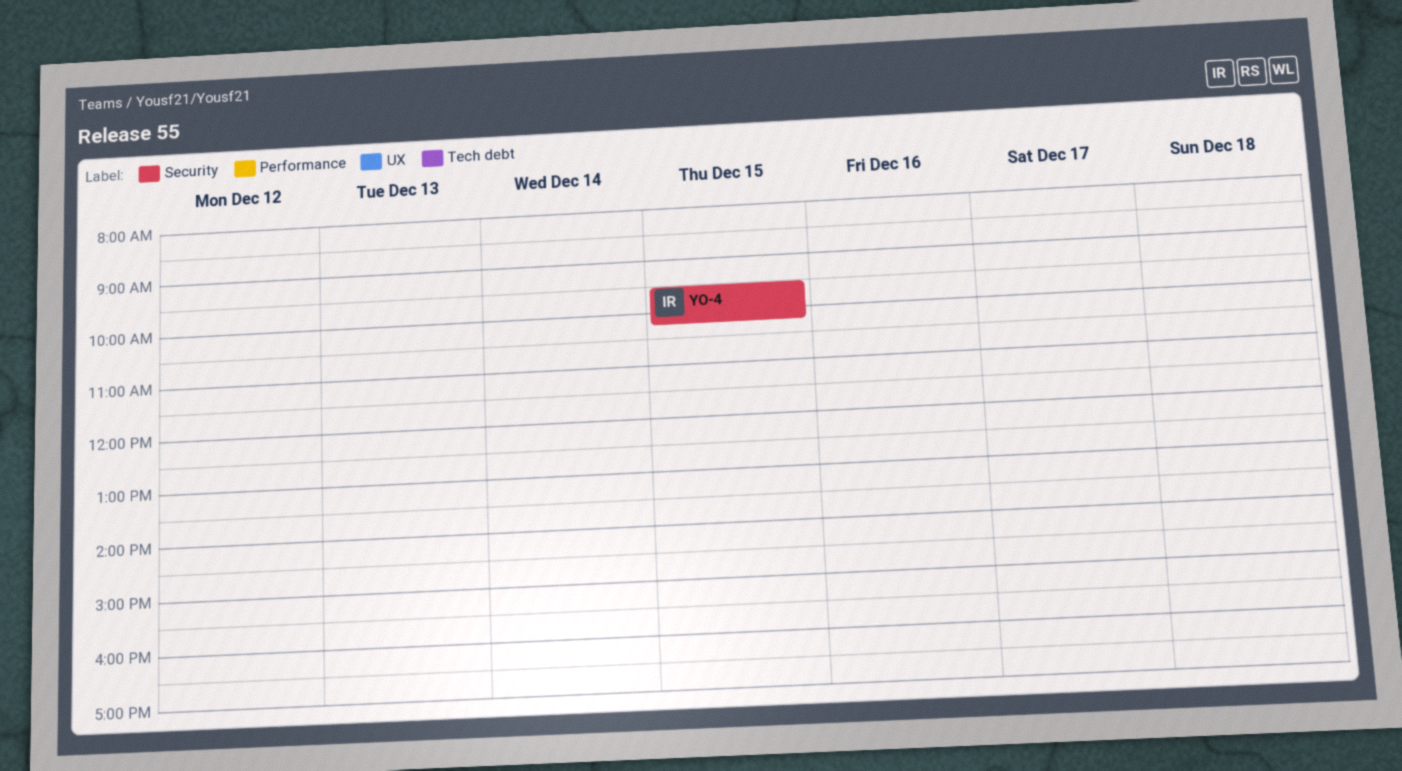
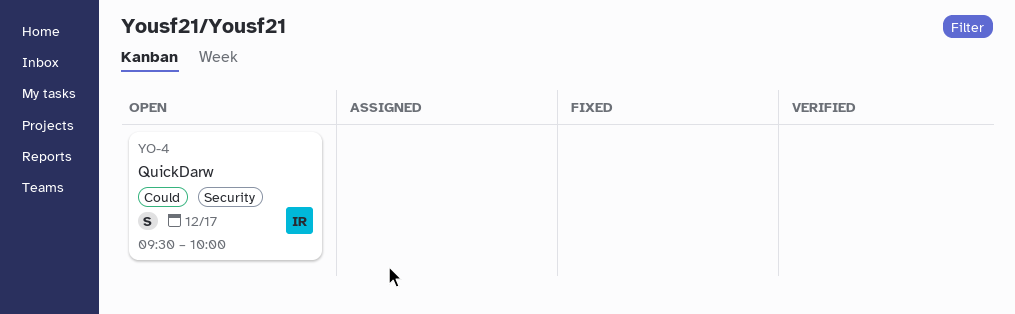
YO-4, day: Dec 15 -> Dec 17
YO-4, ends: 10:15 -> 10:00

